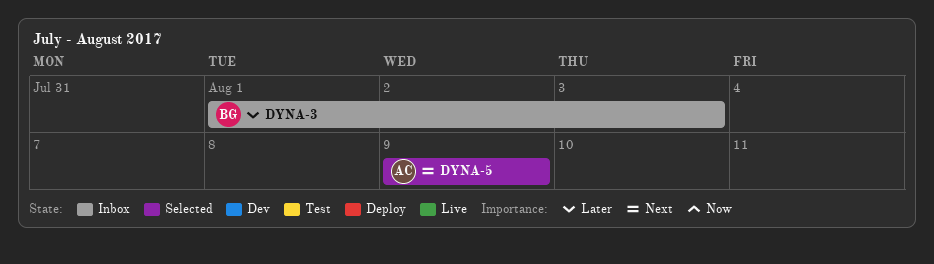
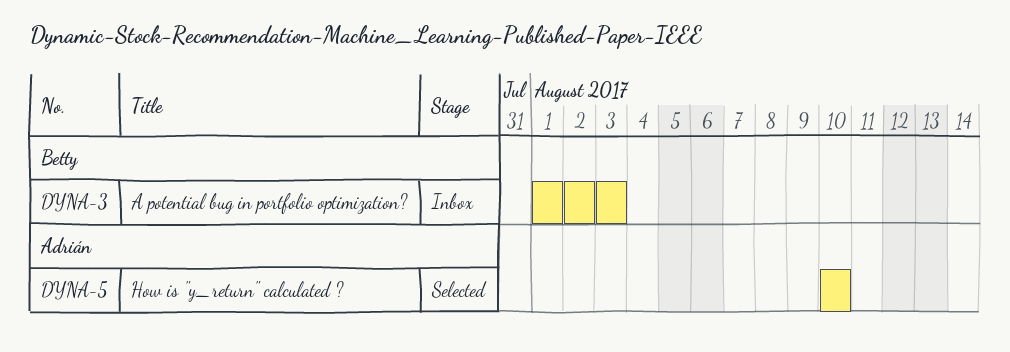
DYNA-5, start: Aug 9 -> Aug 10
DYNA-5, due: Aug 9 -> Aug 10

